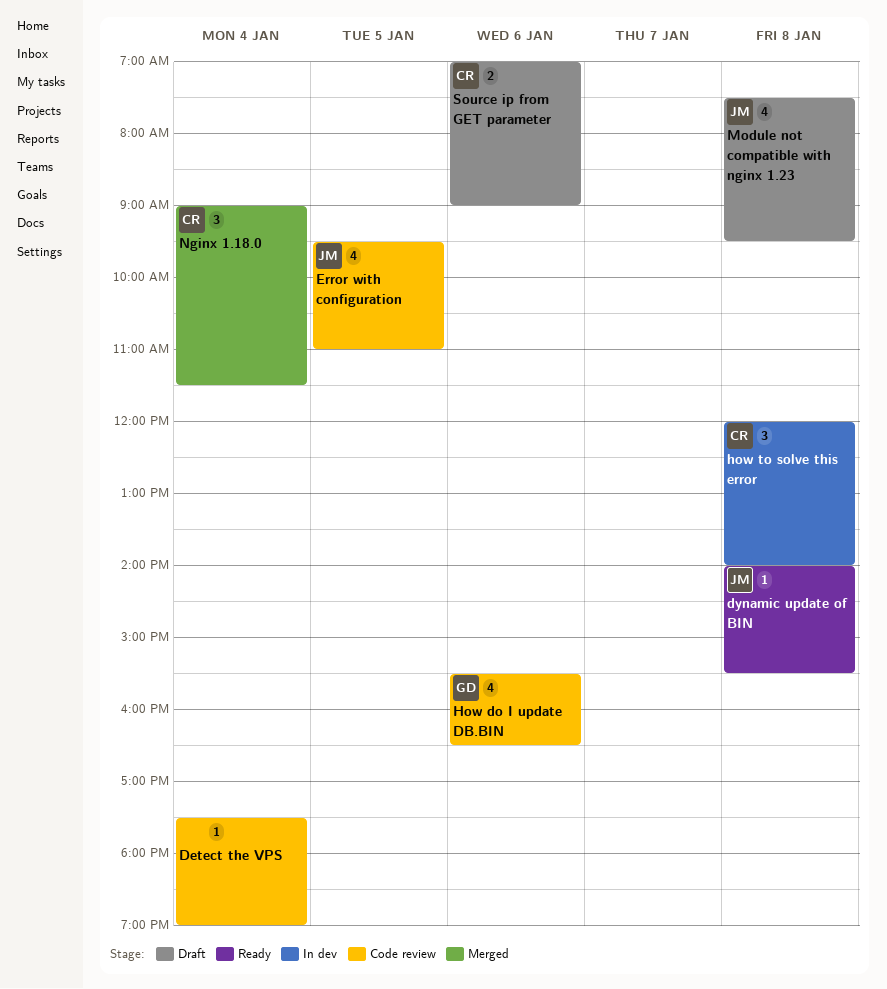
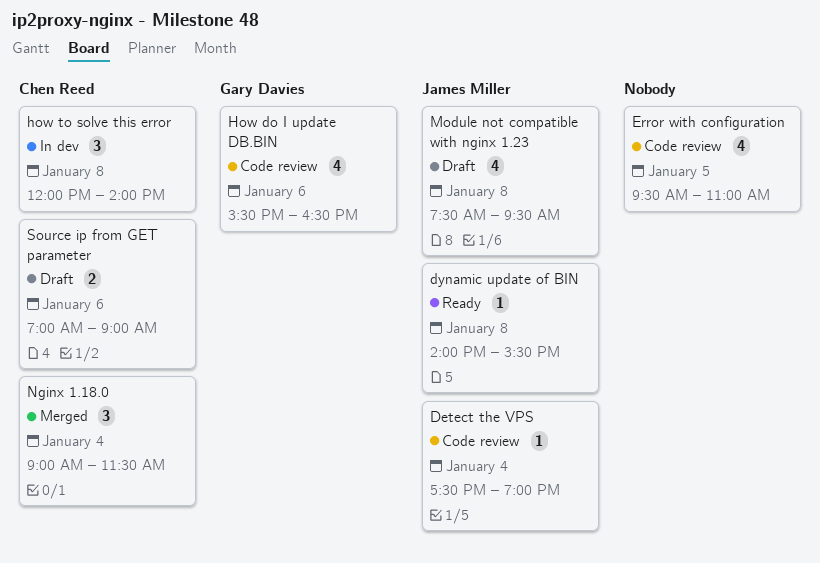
Detect the VPS, owner: none -> James Miller
Error with configuration, owner: James Miller -> none

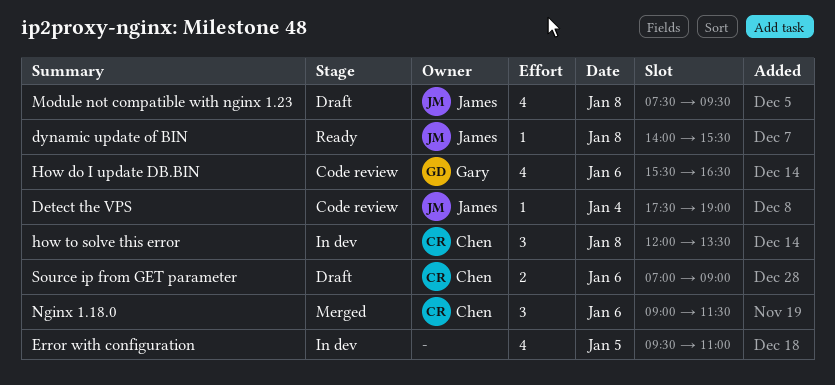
Error with configuration, status: Code review -> In dev
how to solve this error, ends: 14:00 -> 13:30
Nginx 1.18.0, day: Jan 4 -> Jan 6

